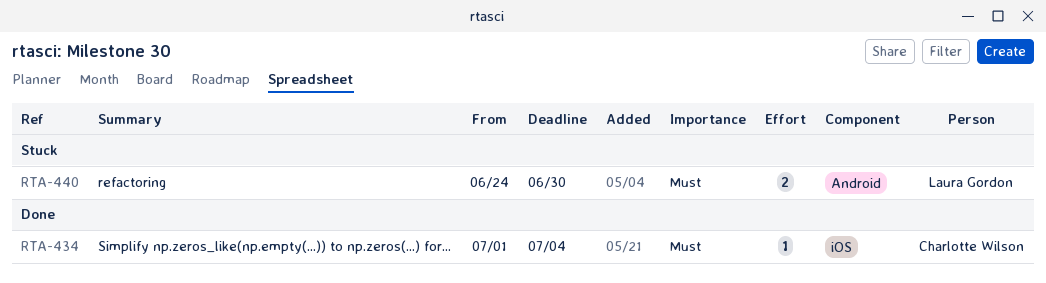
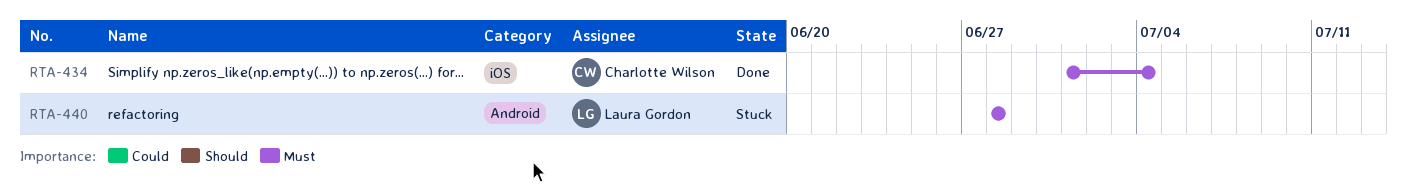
RTA-440, start: Jun 24 -> Jun 28
RTA-440, due: Jun 30 -> Jun 28

